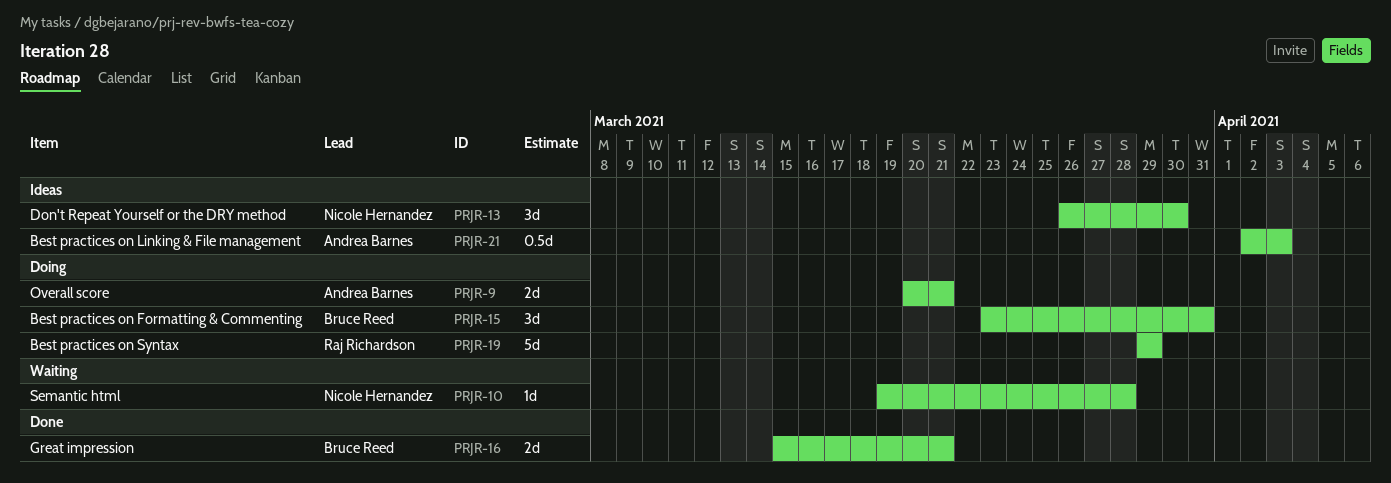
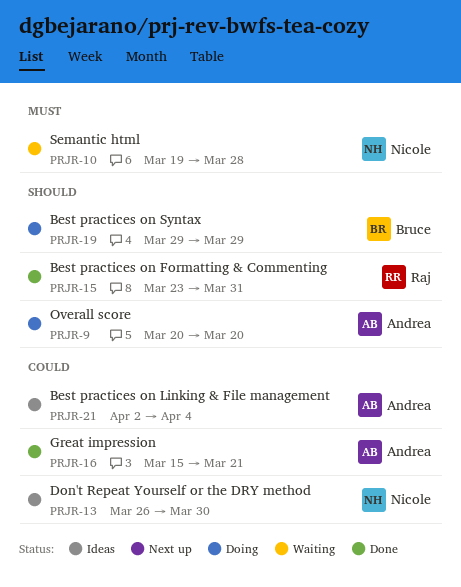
PRJR-9, due: Mar 21 -> Mar 20
PRJR-15, status: Doing -> Done
PRJR-15, owner: Bruce Reed -> Raj Richardson
PRJR-16, owner: Bruce Reed -> Andrea Barnes
PRJR-19, owner: Raj Richardson -> Bruce Reed
PRJR-21, due: Apr 3 -> Apr 4

